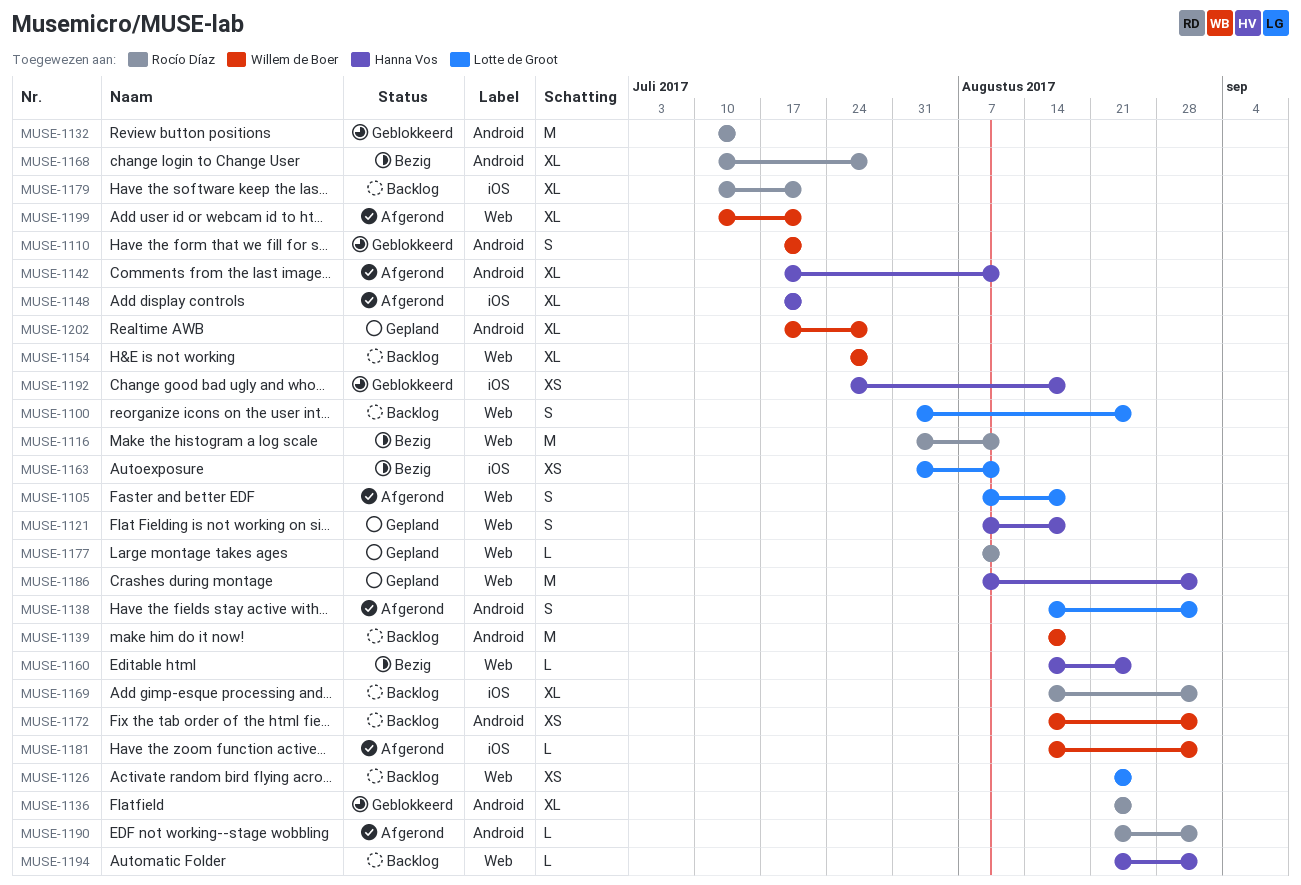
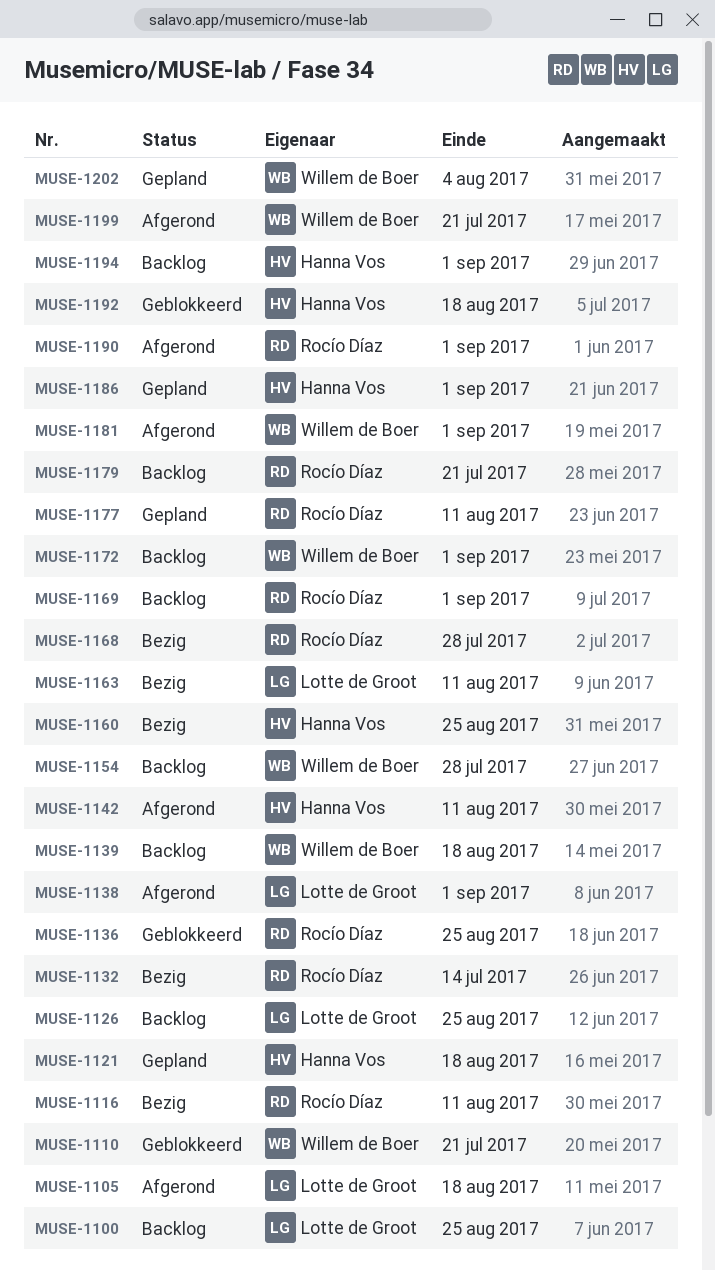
MUSE-1132, status: Geblokkeerd -> Bezig
MUSE-1148: present -> none
MUSE-1202, due: Jul 28 -> Aug 4

